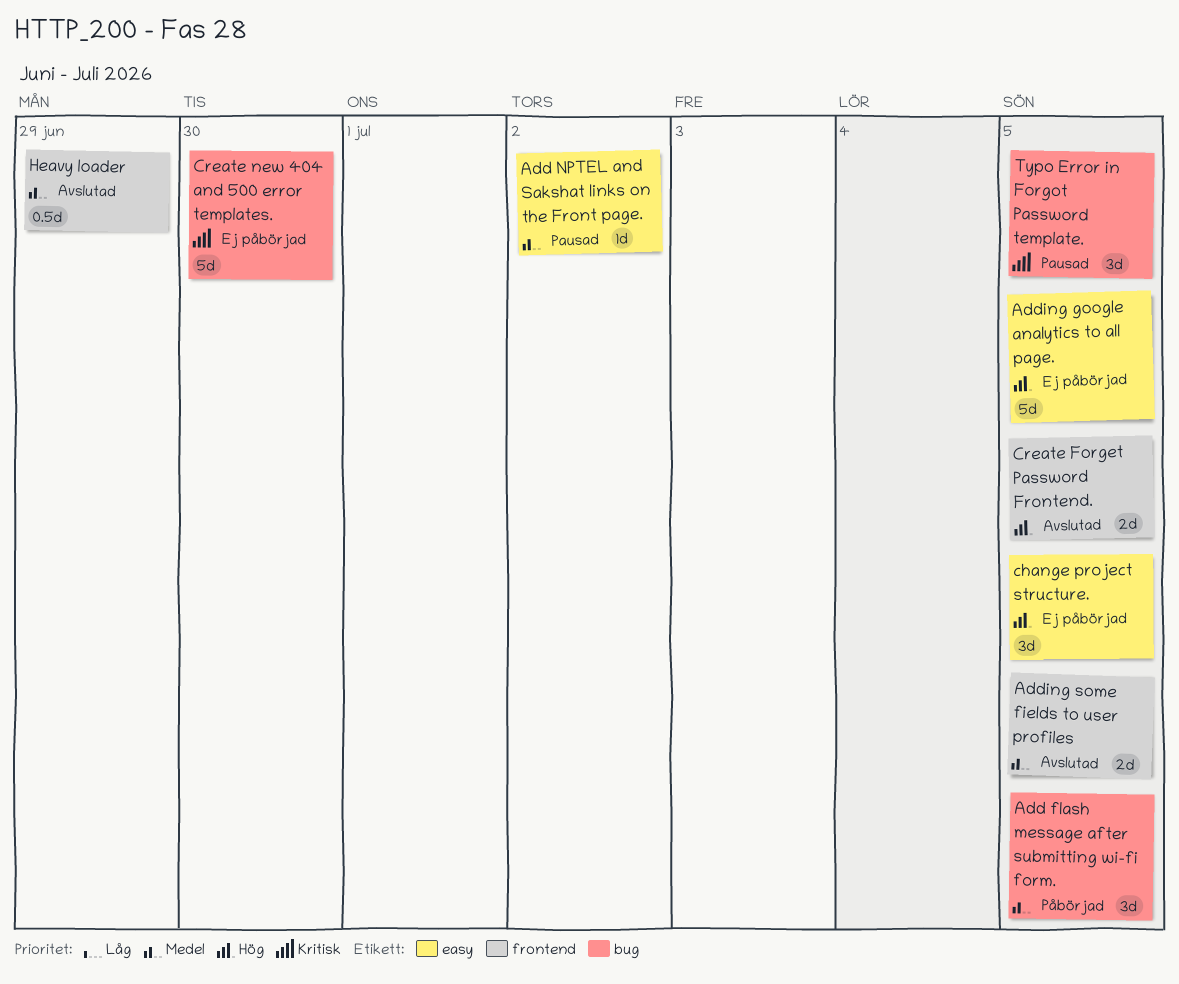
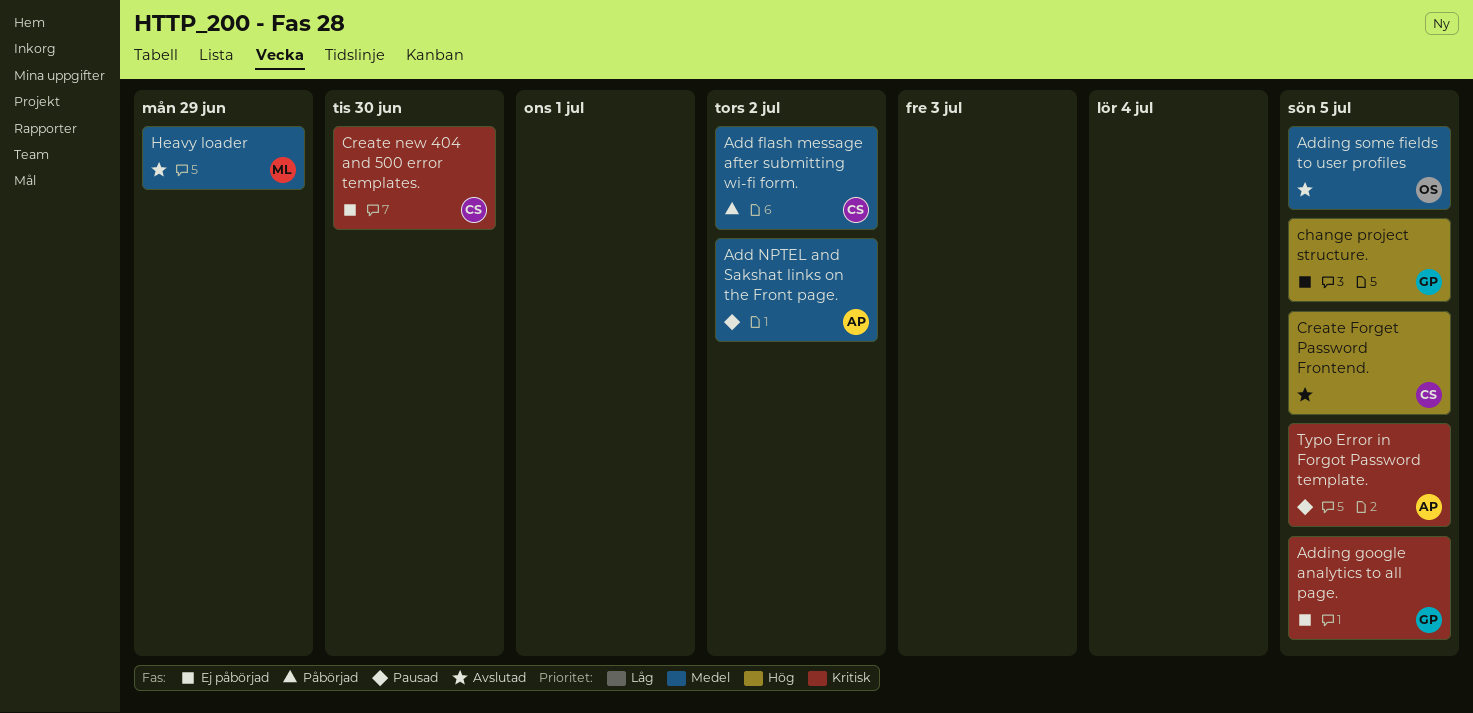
Add flash message after submitting wi-fi form., due: Jul 5 -> Jul 2
Adding google analytics to all page., priority: Hög -> Kritisk

